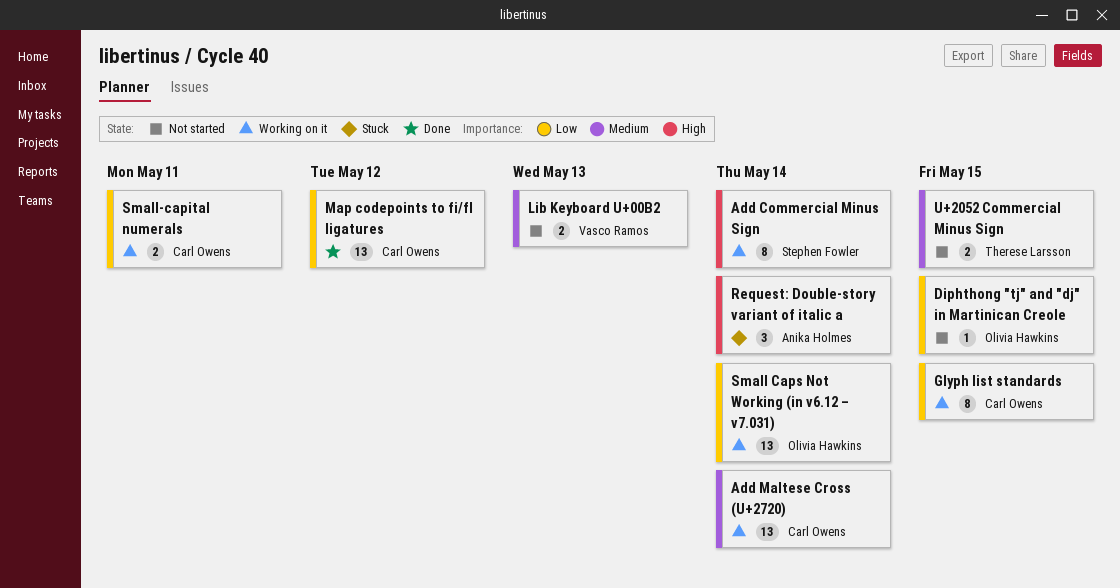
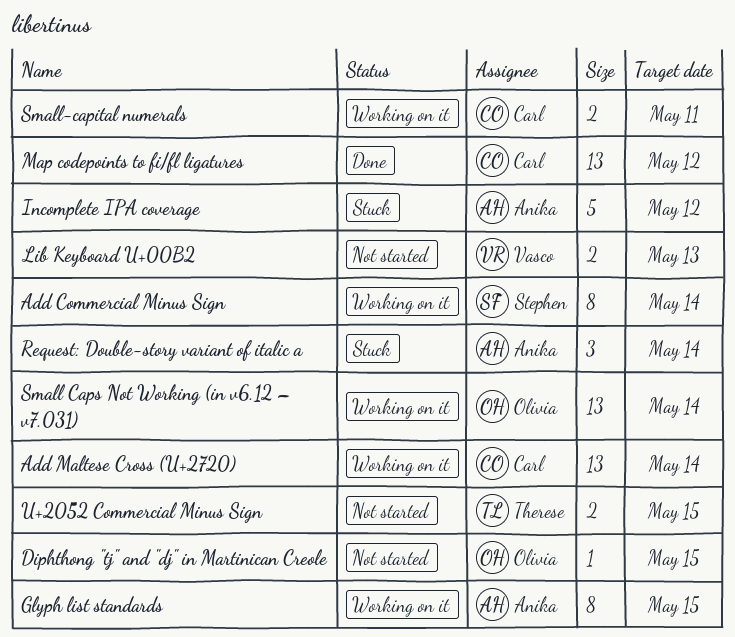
Glyph list standards, owner: Carl Owens -> Anika Holmes
Incomplete IPA coverage: none -> present

